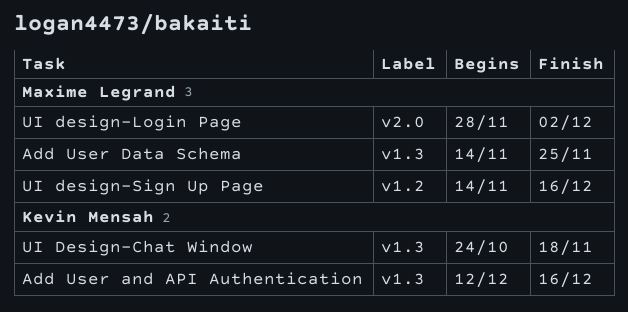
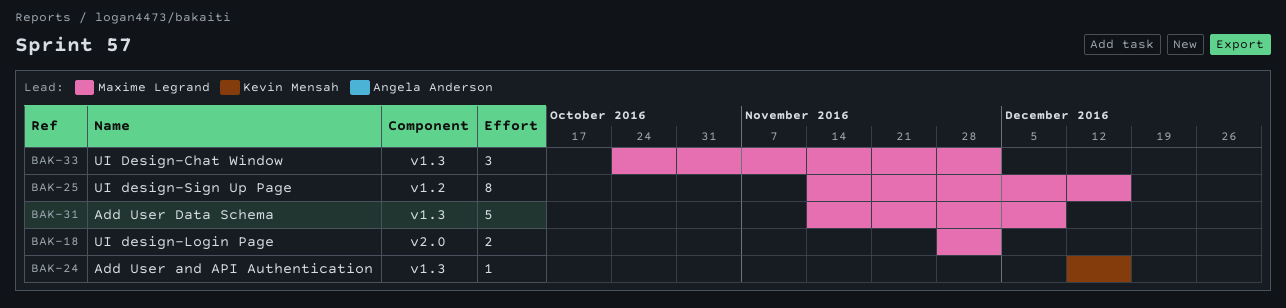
Add User Data Schema, due: Nov 25 -> Dec 9
UI Design-Chat Window, owner: Kevin Mensah -> Maxime Legrand
UI Design-Chat Window, due: Nov 18 -> Dec 2

